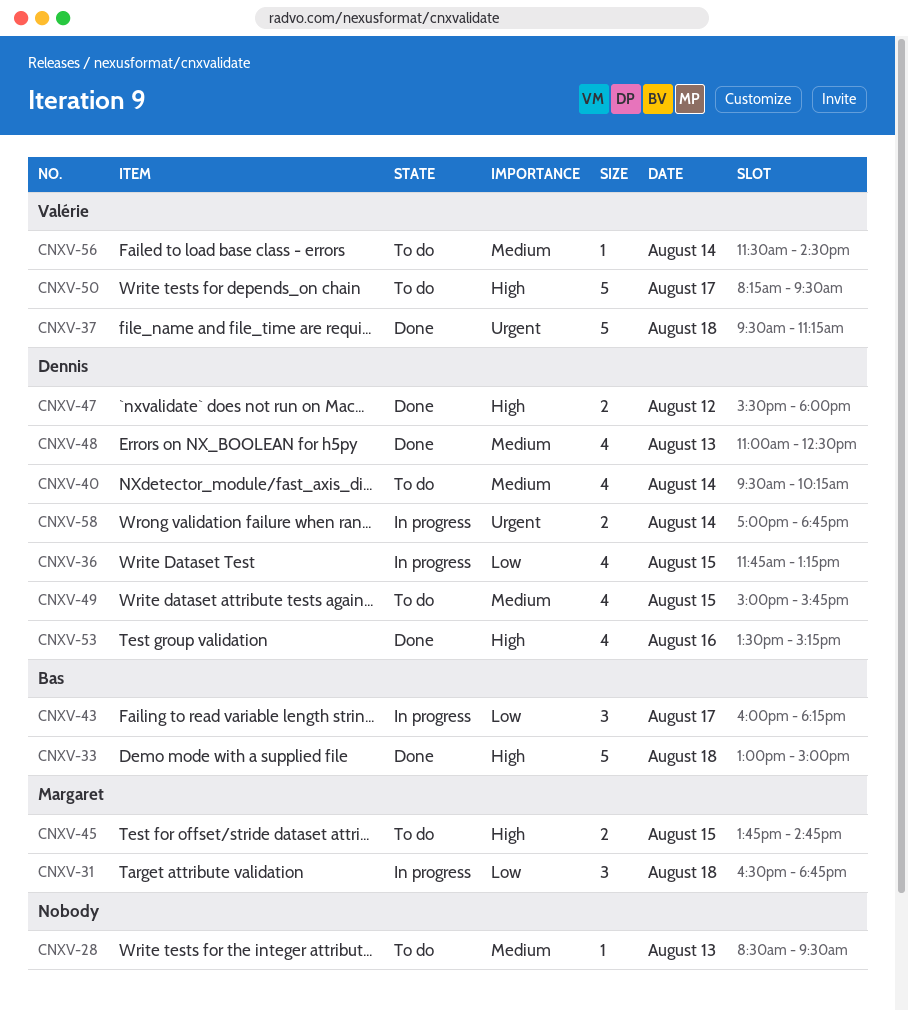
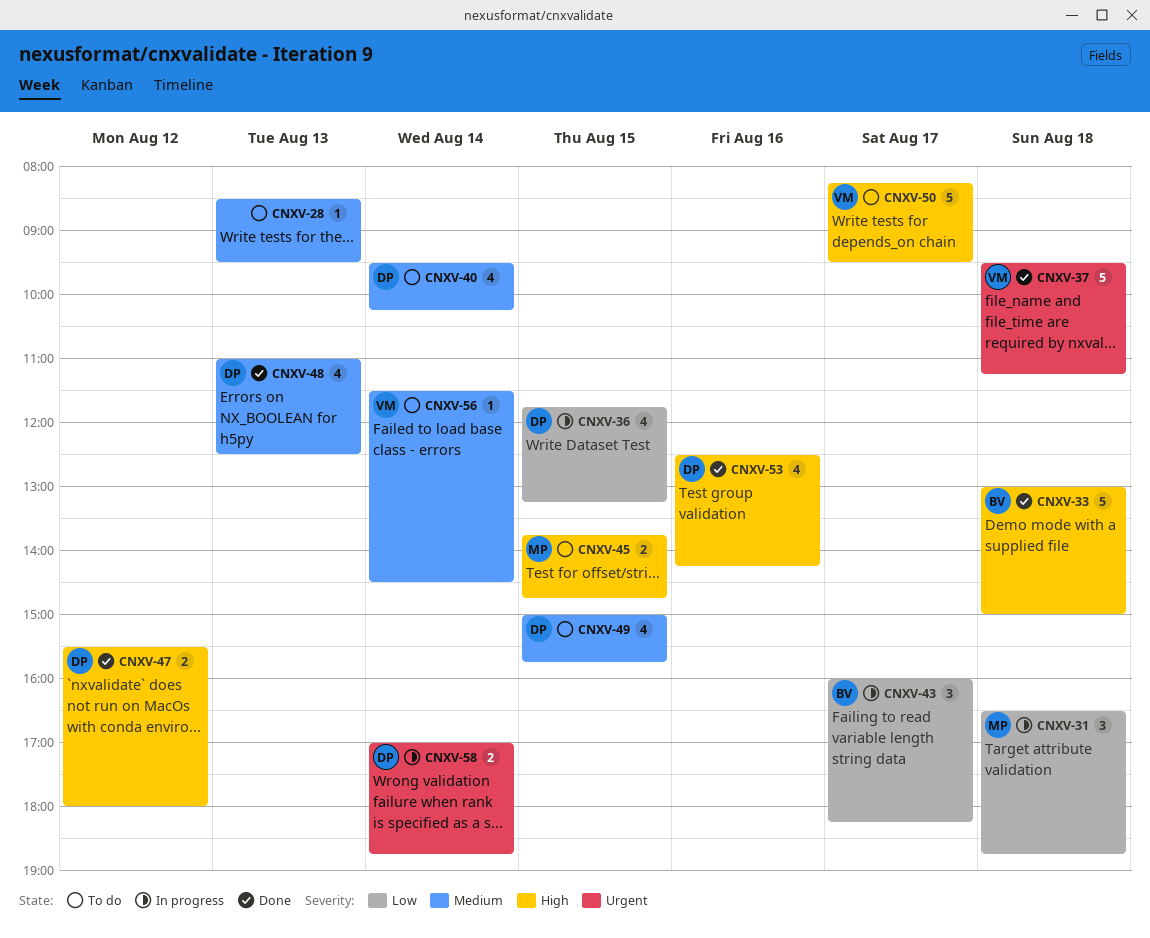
CNXV-53, begins: 13:30 -> 12:30
CNXV-53, ends: 15:15 -> 14:15

